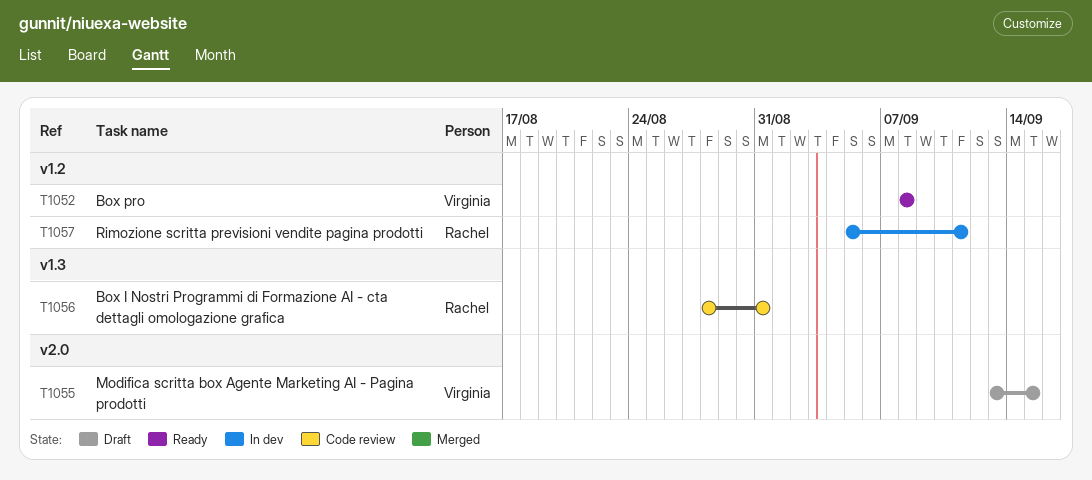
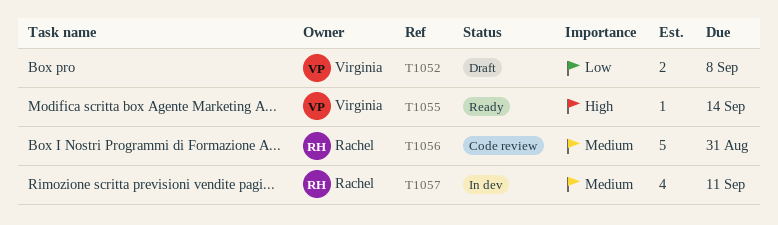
T1052, status: Ready -> Draft
T1055, status: Draft -> Ready
T1055, due: Sep 15 -> Sep 14

